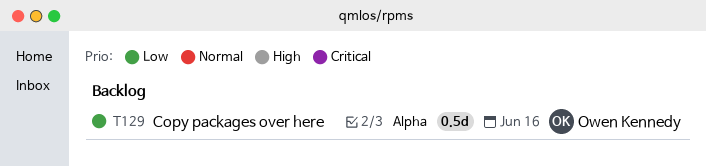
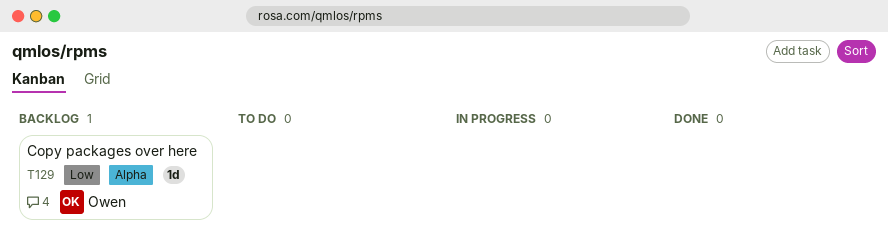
T129, estimate: 0.5d -> 1d

